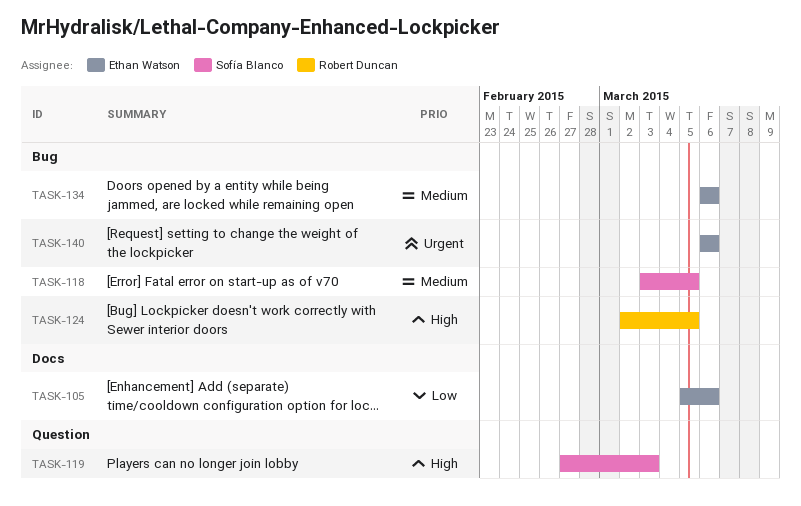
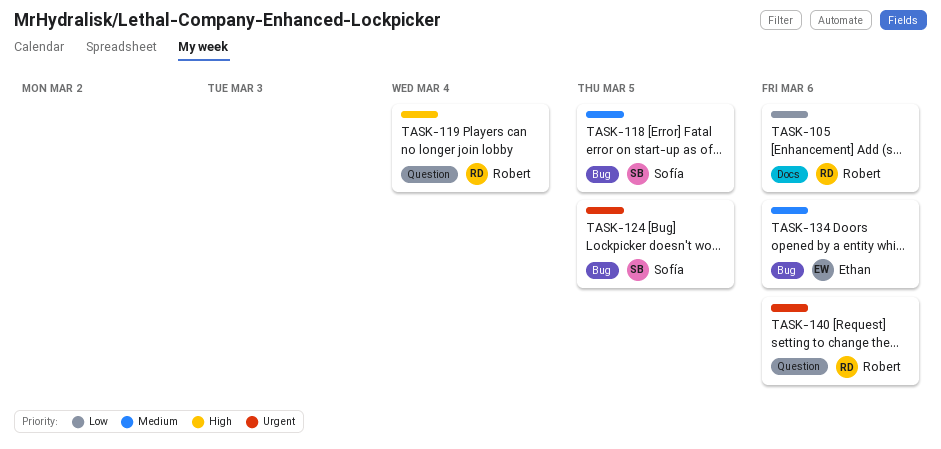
TASK-105, owner: Ethan Watson -> Robert Duncan
TASK-119, owner: Sofía Blanco -> Robert Duncan
TASK-119, due: Mar 3 -> Mar 4
TASK-124, owner: Robert Duncan -> Sofía Blanco
TASK-124, priority: High -> Urgent
TASK-140, owner: Ethan Watson -> Robert Duncan
TASK-140, label: Bug -> Question

